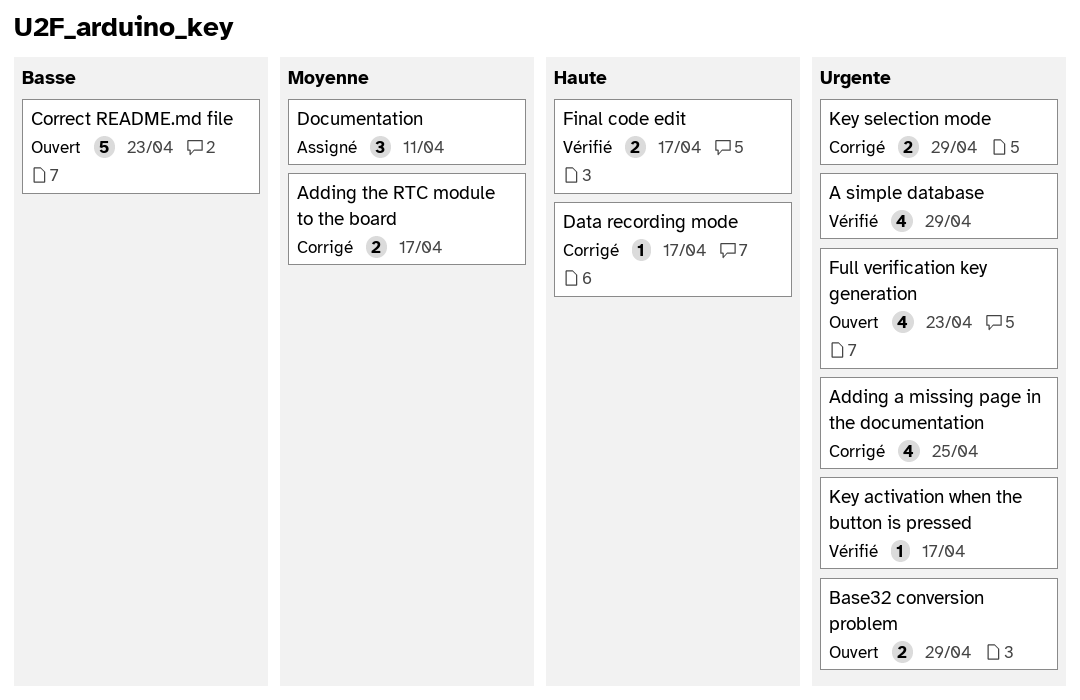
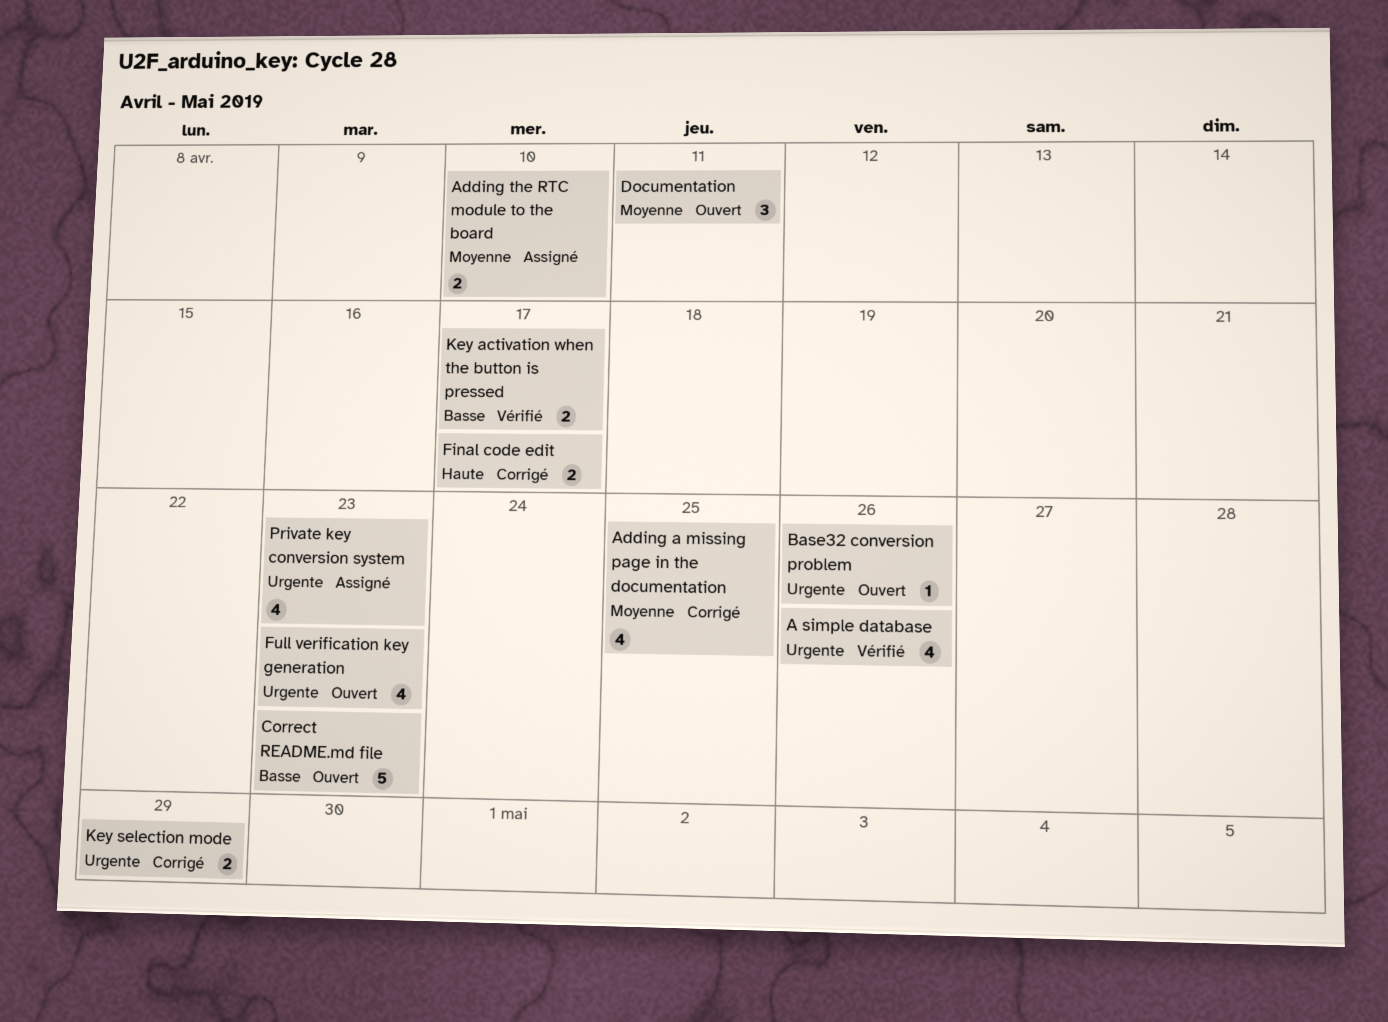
A simple database, due: Apr 29 -> Apr 26
Adding a missing page in the documentation, priority: Urgente -> Moyenne
Adding the RTC module to the board, status: Corrigé -> Assigné
Adding the RTC module to the board, due: Apr 17 -> Apr 10
Base32 conversion problem, estimate: 2 -> 1
Base32 conversion problem, due: Apr 29 -> Apr 26
Data recording mode: present -> none
Documentation, status: Assigné -> Ouvert
Final code edit, status: Vérifié -> Corrigé
Key activation when the button is pressed, priority: Urgente -> Basse
Key activation when the button is pressed, estimate: 1 -> 2
Private key conversion system: none -> present

